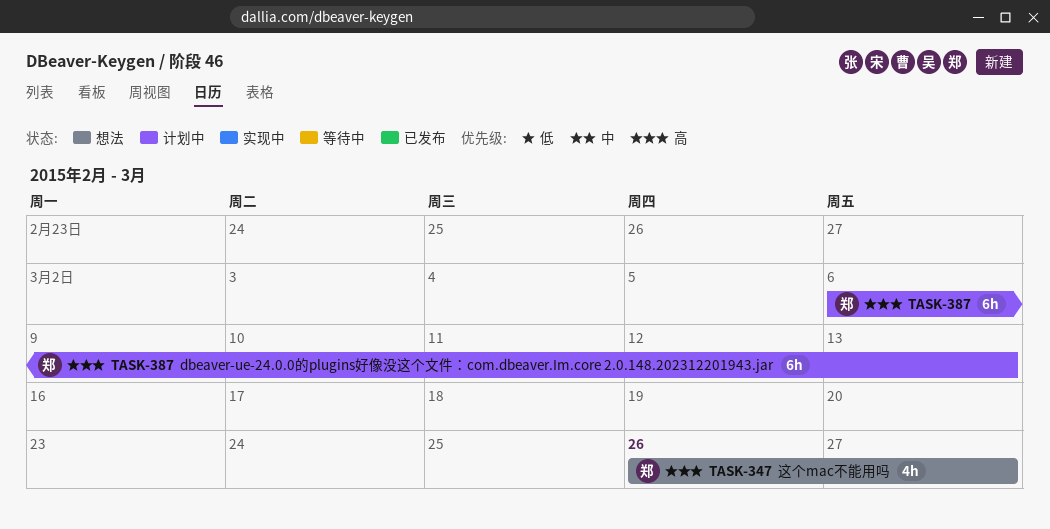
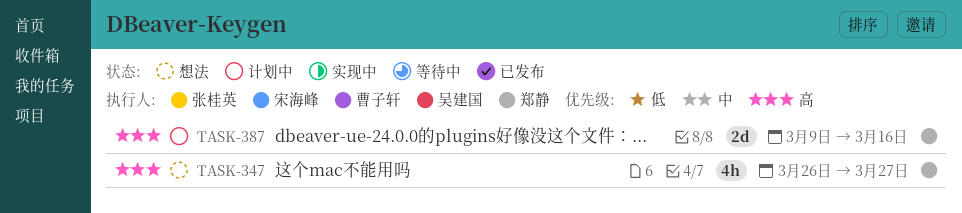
TASK-387, estimate: 6h -> 2d
TASK-387, start: Mar 6 -> Mar 9
TASK-387, due: Mar 13 -> Mar 16

